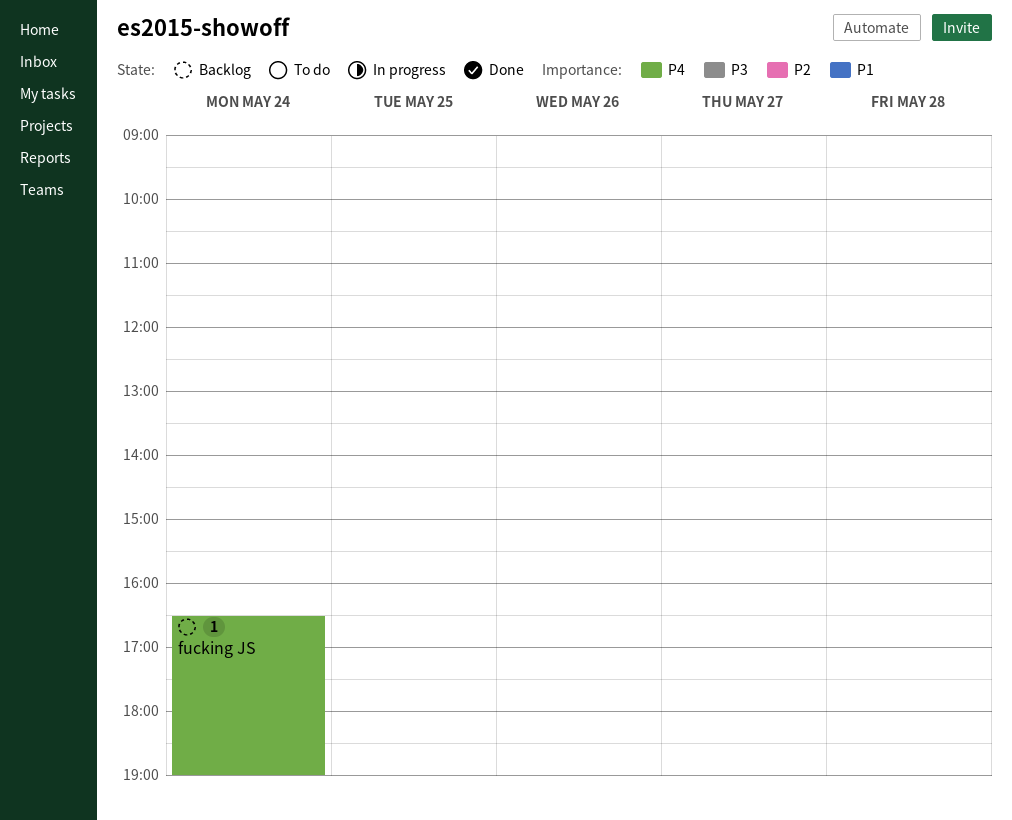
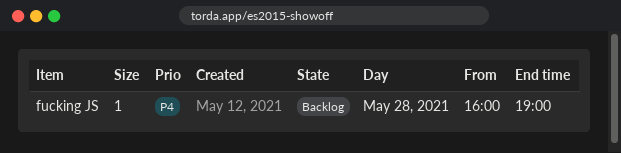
fucking JS, day: May 24 -> May 28
fucking JS, begins: 16:30 -> 16:00

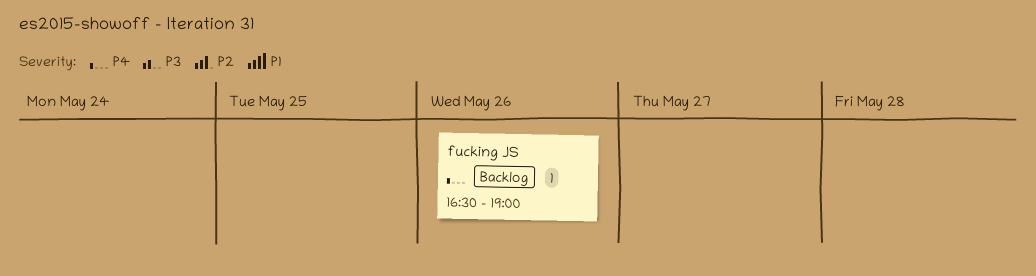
fucking JS, day: May 28 -> May 26
fucking JS, begins: 16:00 -> 16:30

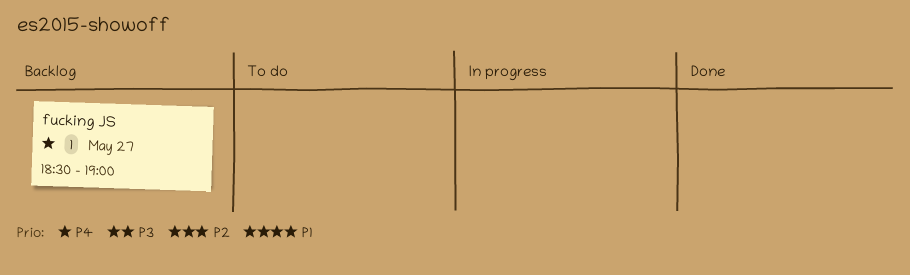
fucking JS, day: May 26 -> May 27
fucking JS, begins: 16:30 -> 18:30

